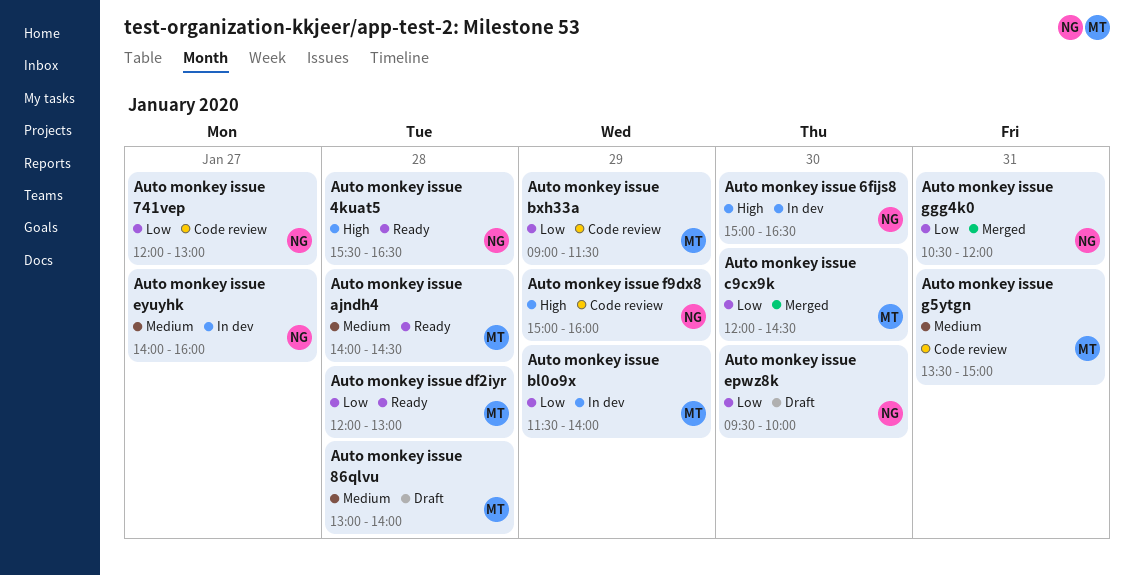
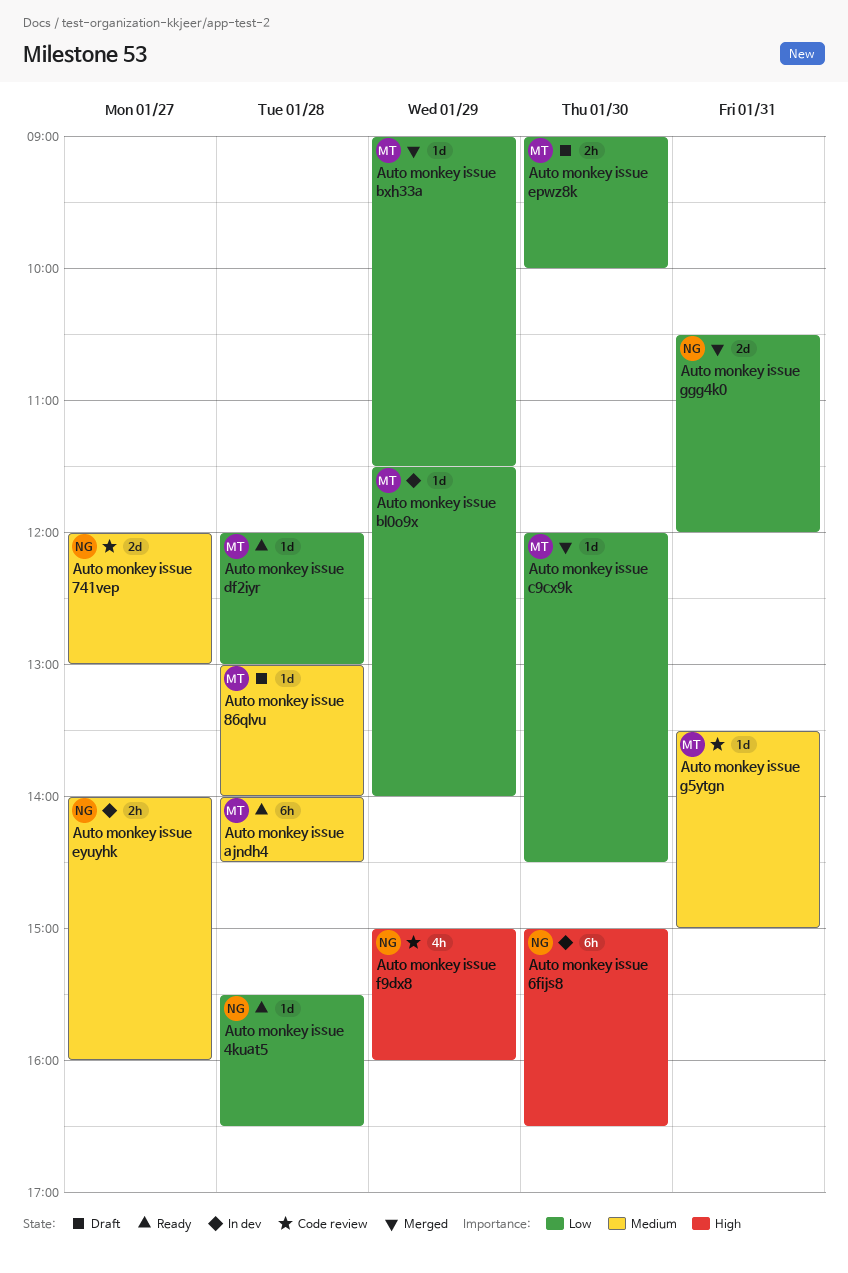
Auto monkey issue 4kuat5, priority: High -> Low
Auto monkey issue 741vep, priority: Low -> Medium
Auto monkey issue bxh33a, status: Code review -> Merged
Auto monkey issue epwz8k, owner: NG -> MT
Auto monkey issue epwz8k, begins: 09:30 -> 09:00

